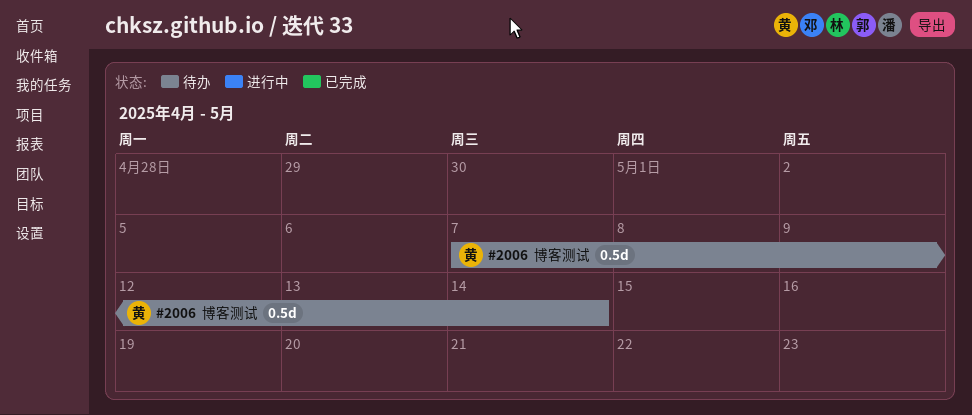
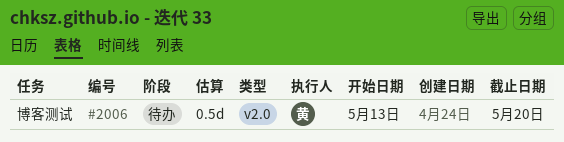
#2006, start: May 7 -> May 13
#2006, due: May 14 -> May 20

